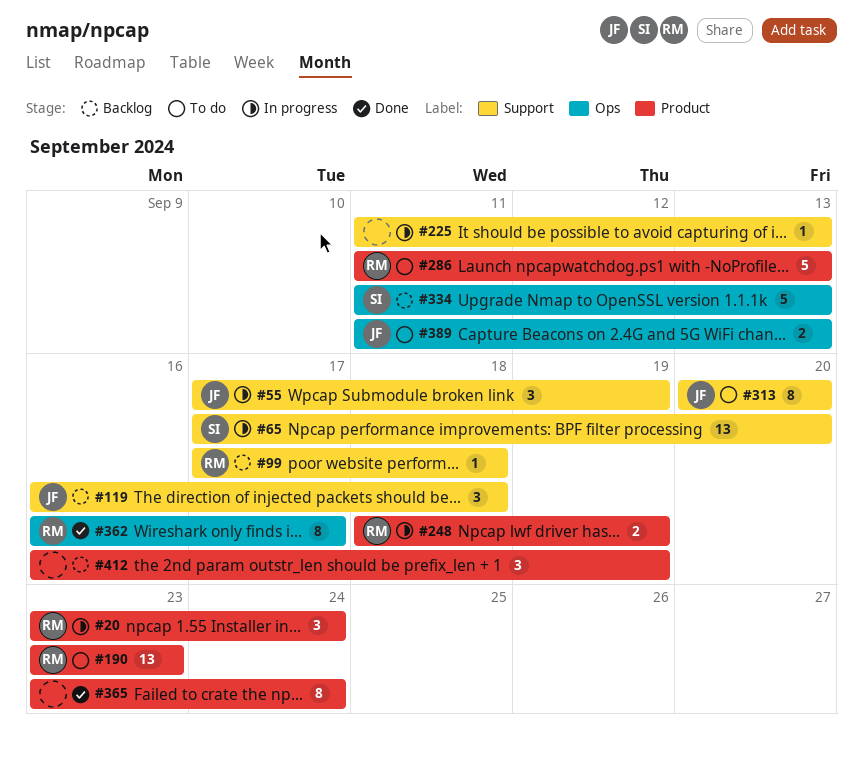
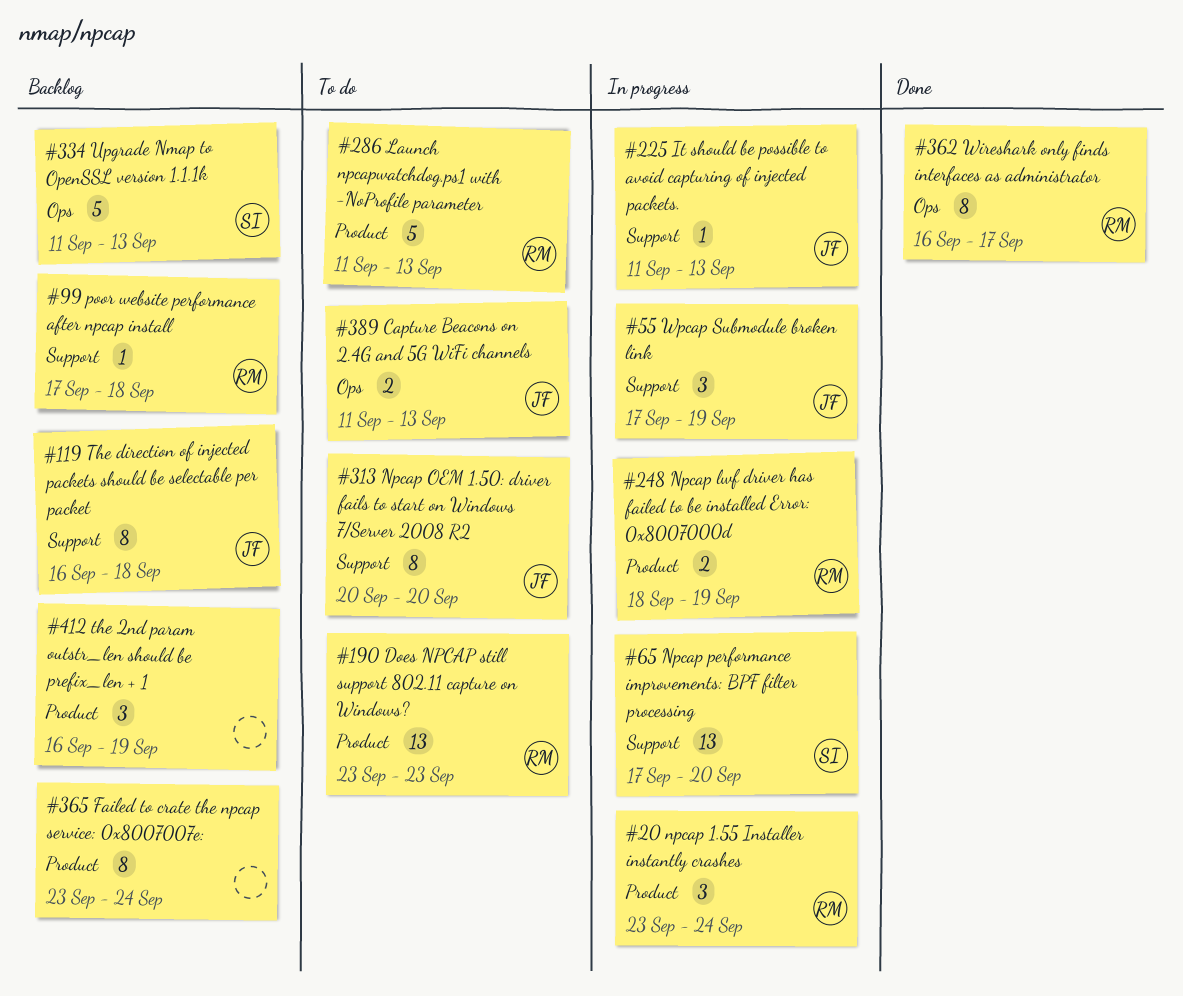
#119, estimate: 3 -> 8
#225, owner: none -> JF
#365, status: Done -> Backlog

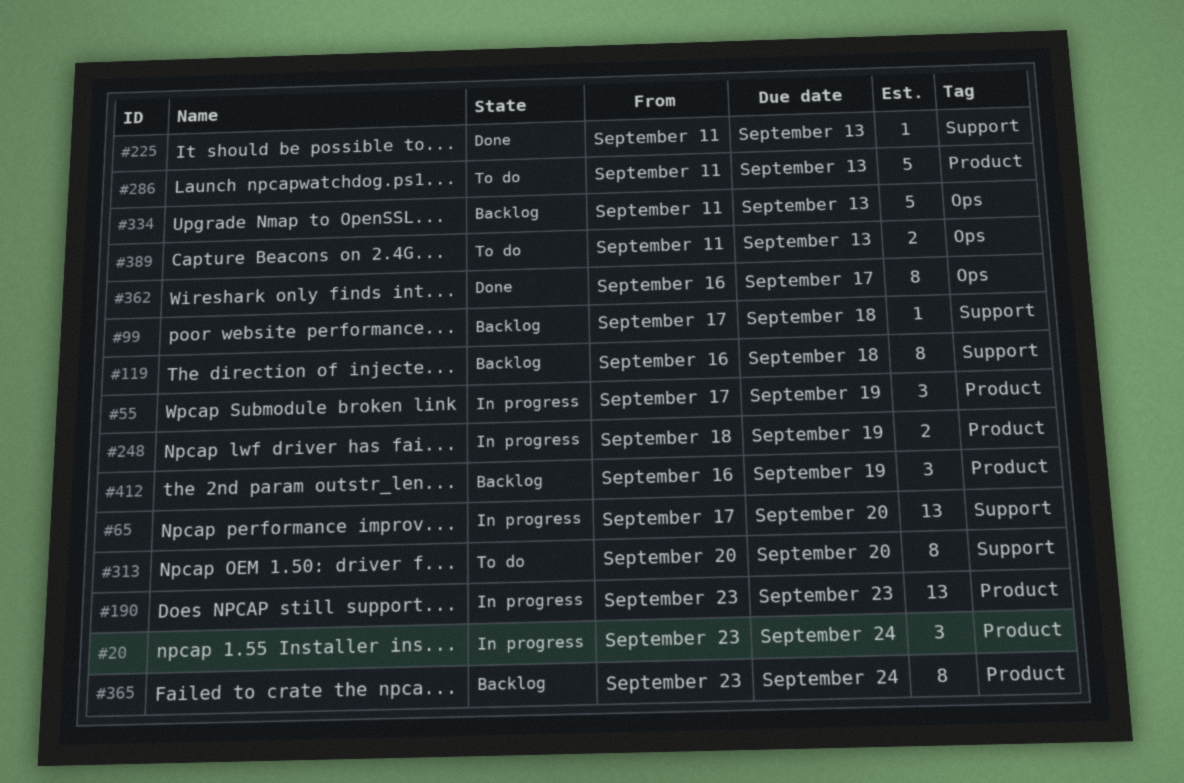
#55, label: Support -> Product
#190, status: To do -> In progress
#225, status: In progress -> Done

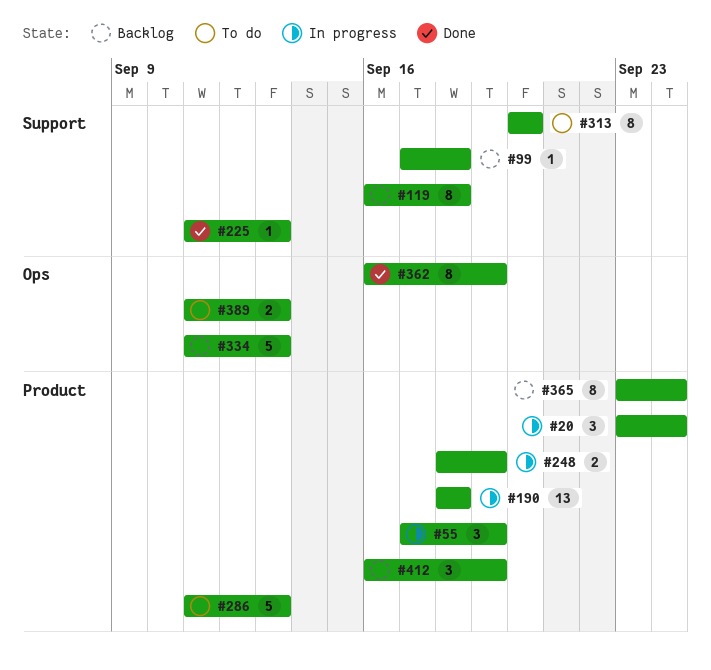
#65: present -> none
#190, start: Sep 23 -> Sep 18
#190, due: Sep 23 -> Sep 18
#362, due: Sep 17 -> Sep 19

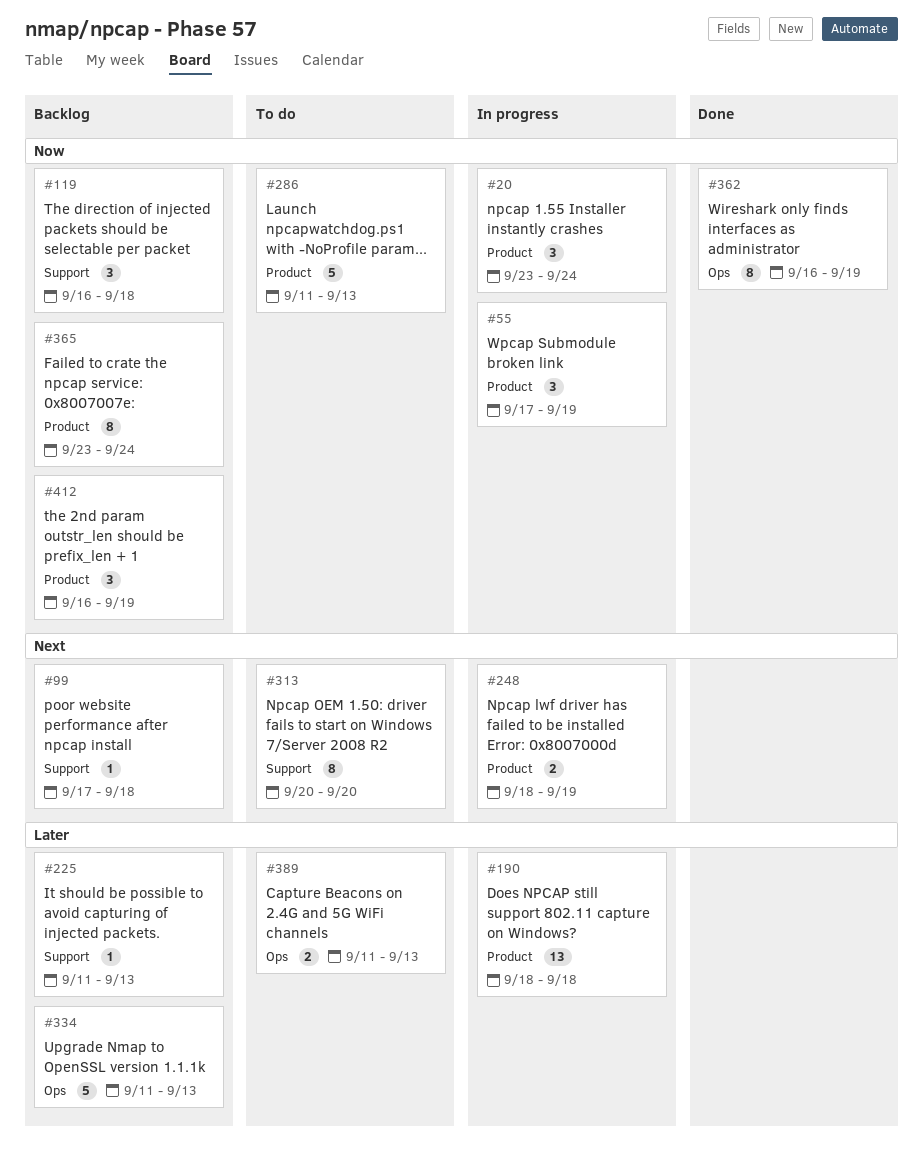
#119, estimate: 8 -> 3
#225, status: Done -> Backlog

